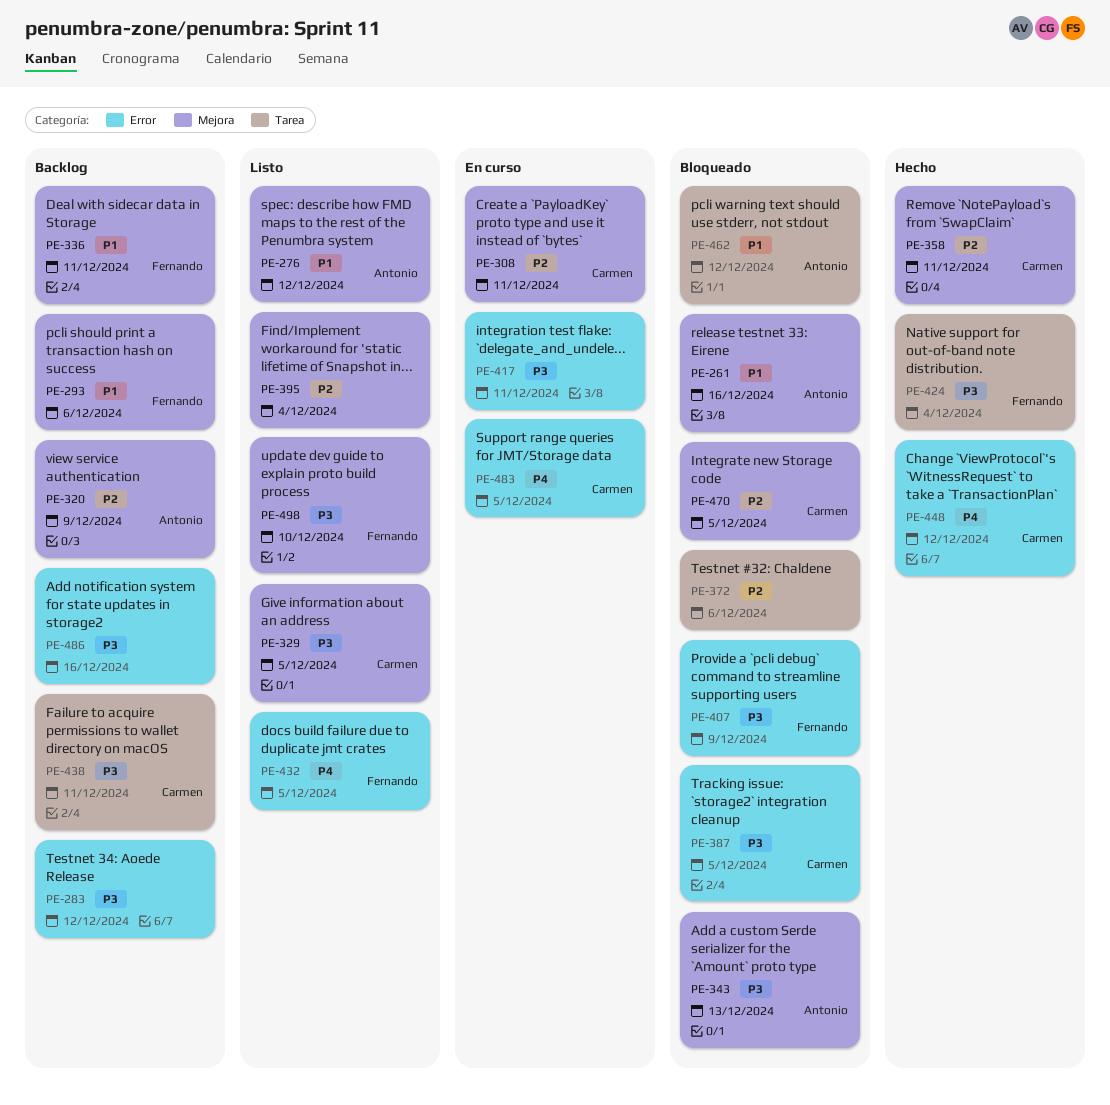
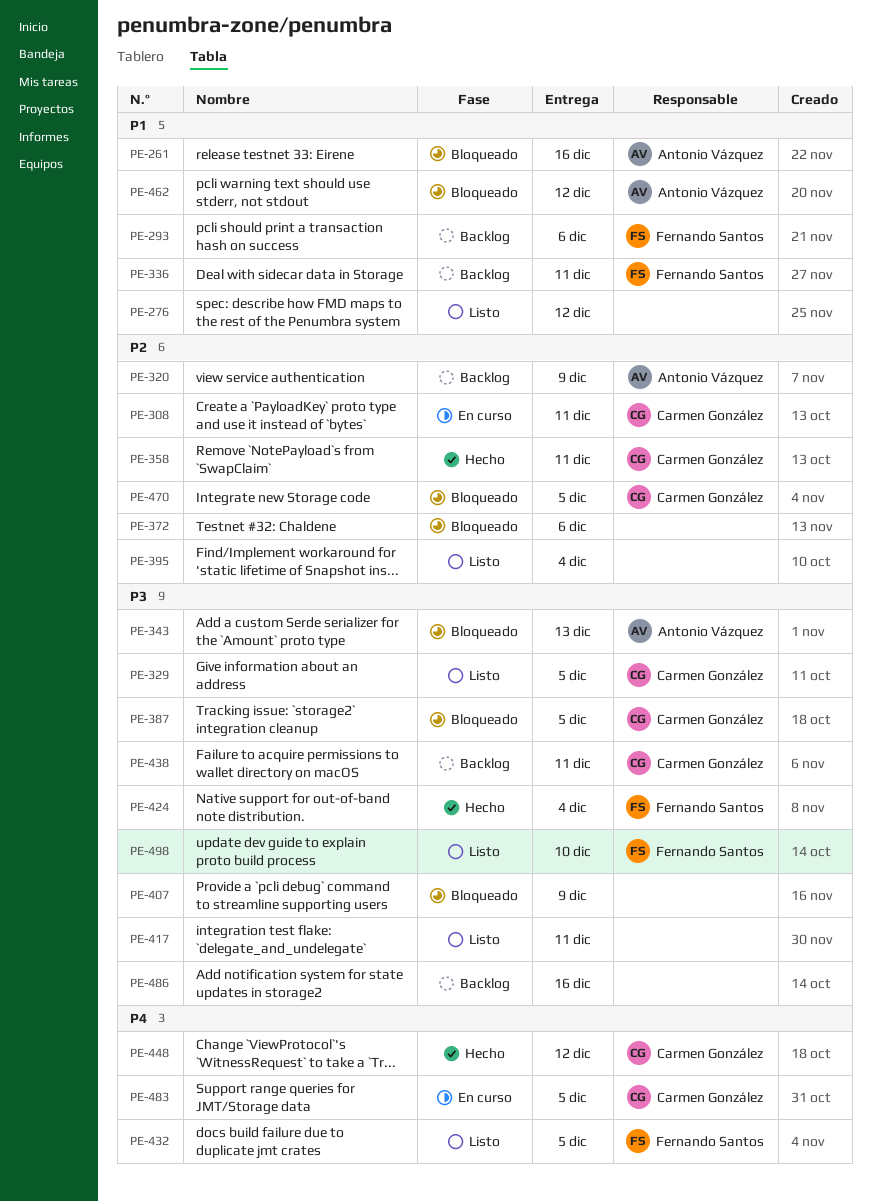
PE-276, owner: Antonio Vázquez -> none
PE-283: present -> none
PE-407, owner: Fernando Santos -> none
PE-417, status: En curso -> Listo

